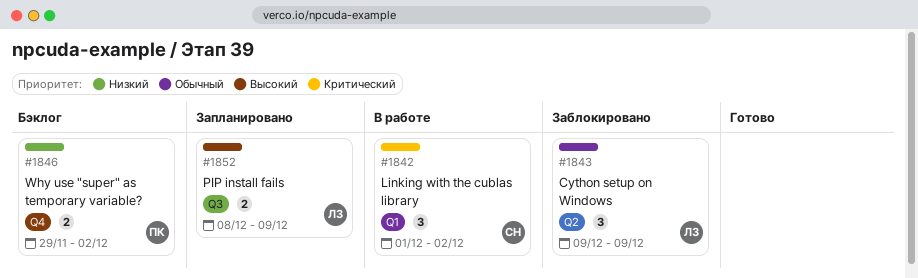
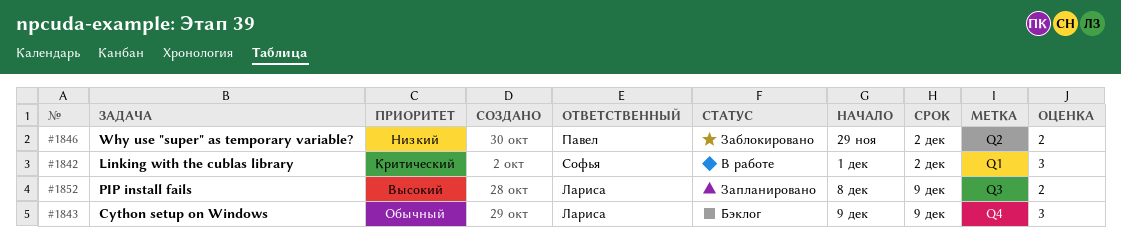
#1843, status: Заблокировано -> Бэклог
#1843, label: Q2 -> Q4
#1846, status: Бэклог -> Заблокировано
#1846, label: Q4 -> Q2

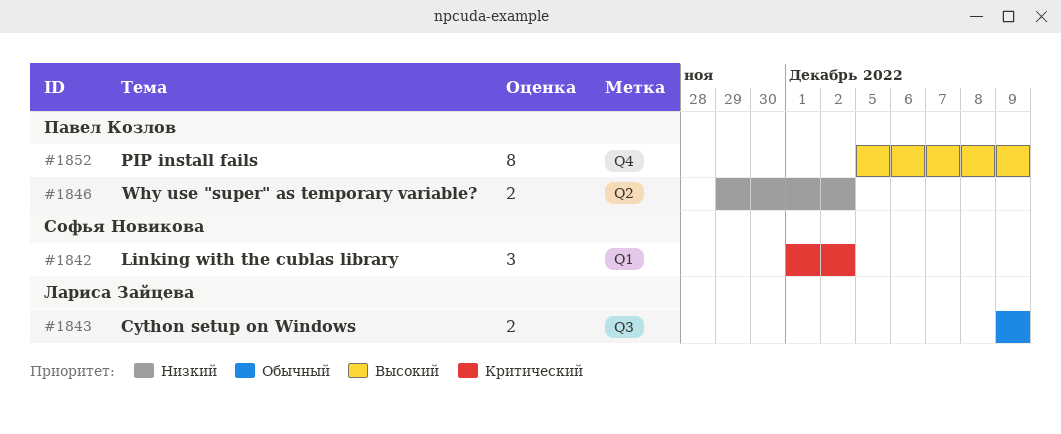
#1843, label: Q4 -> Q3
#1843, estimate: 3 -> 2
#1852, owner: Лариса Зайцева -> Павел Козлов
#1852, label: Q3 -> Q4
#1852, estimate: 2 -> 8
#1852, start: Dec 8 -> Dec 5

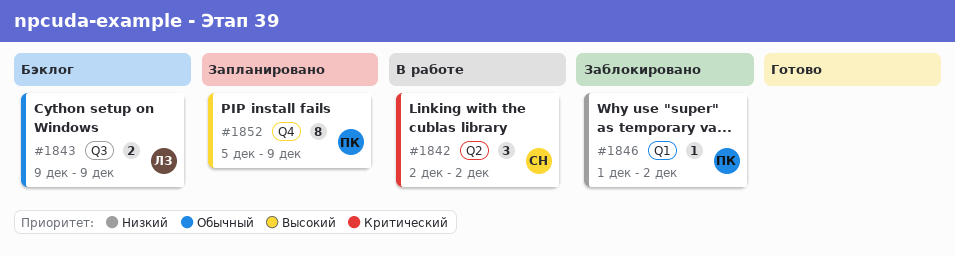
#1842, label: Q1 -> Q2
#1842, start: Dec 1 -> Dec 2
#1846, label: Q2 -> Q1
#1846, estimate: 2 -> 1
#1846, start: Nov 29 -> Dec 1

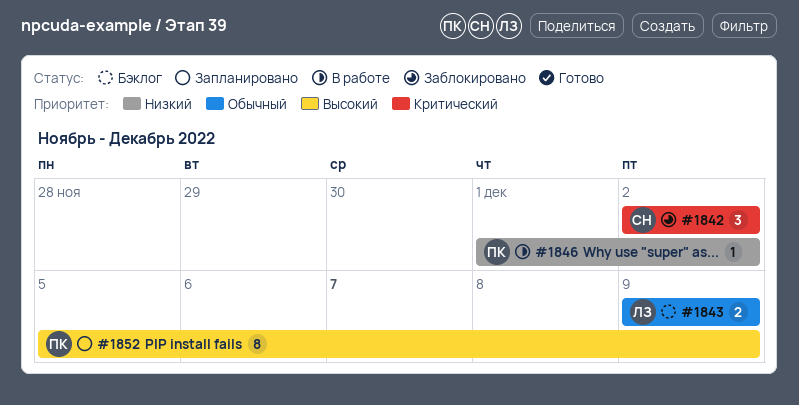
#1842, status: В работе -> Заблокировано
#1846, status: Заблокировано -> В работе

